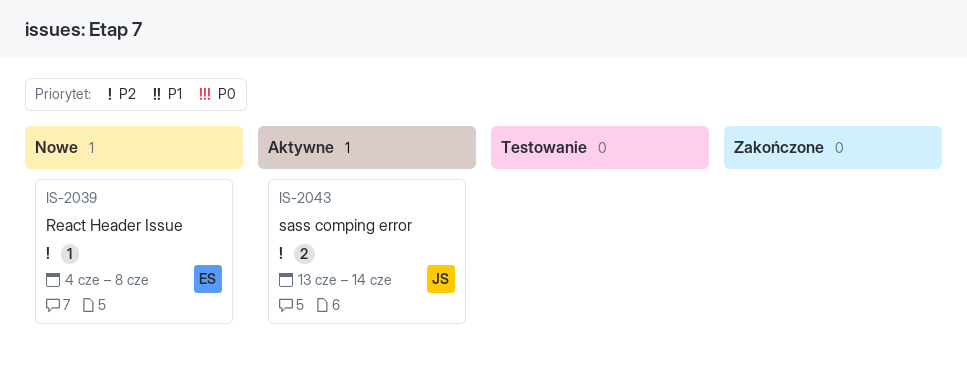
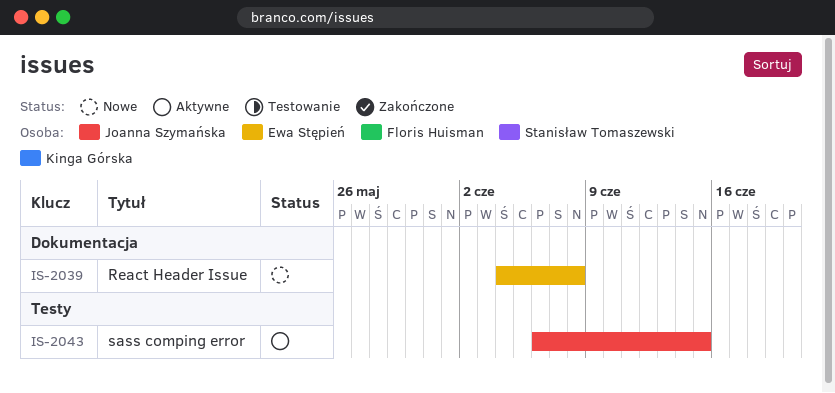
IS-2043, start: Jun 13 -> Jun 6
IS-2043, due: Jun 14 -> Jun 15

